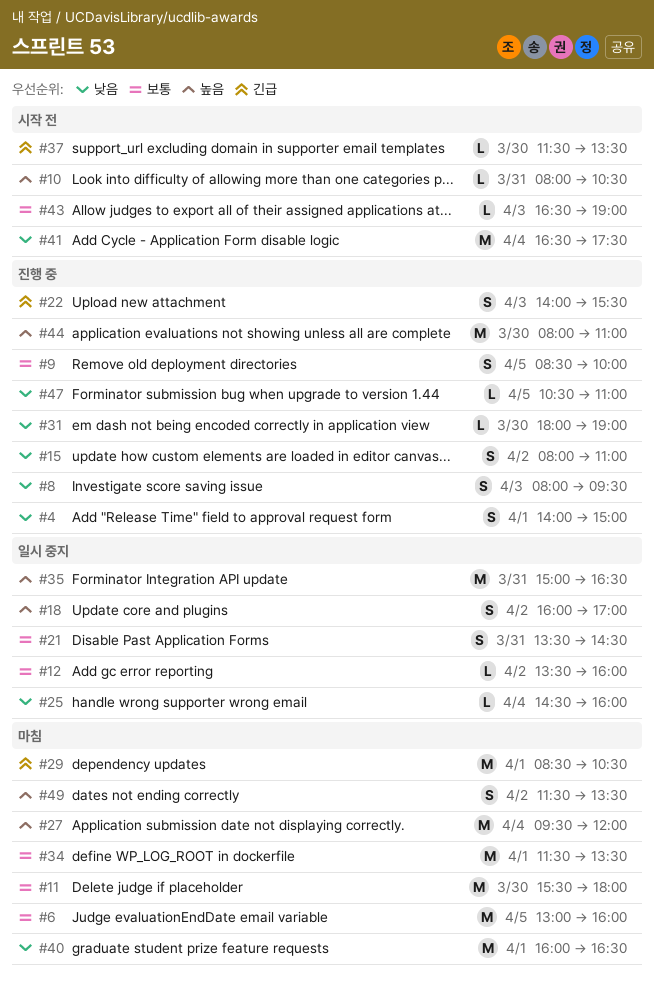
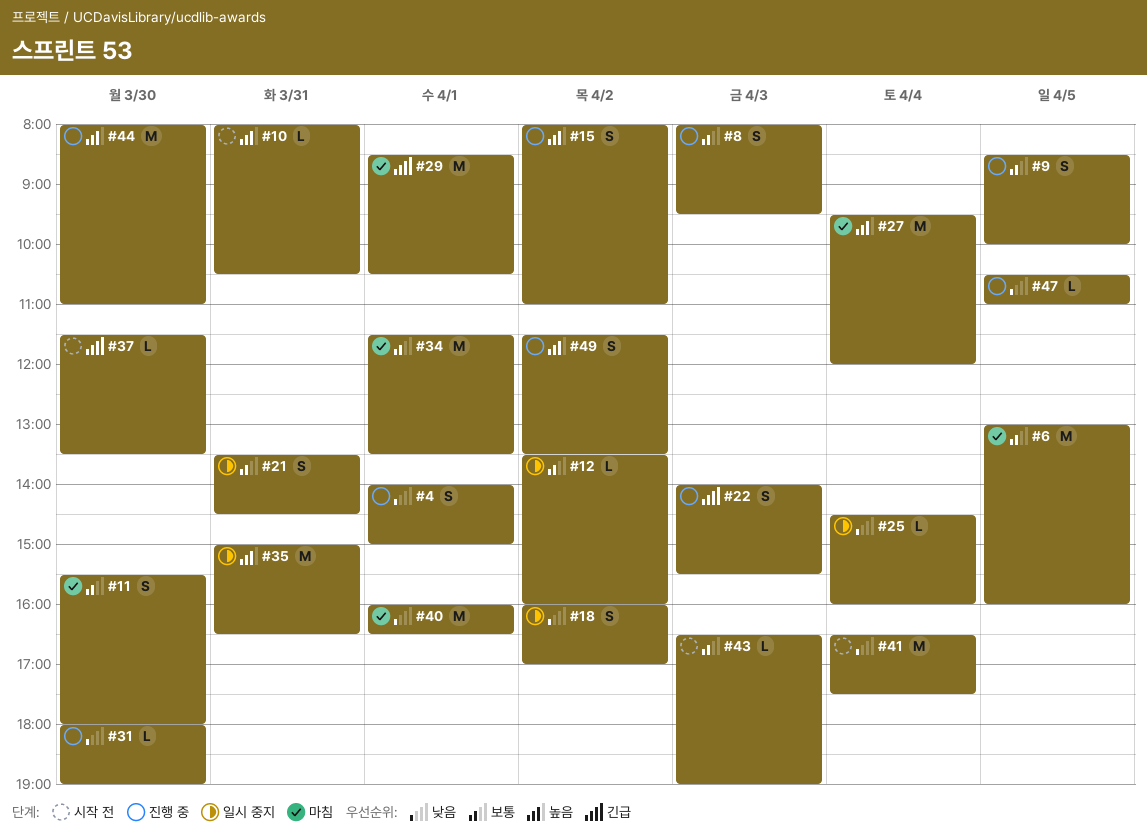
#8, priority: 낮음 -> 보통
#11, estimate: M -> S
#15, priority: 낮음 -> 높음
#18, priority: 높음 -> 낮음
#49, status: 마침 -> 진행 중

